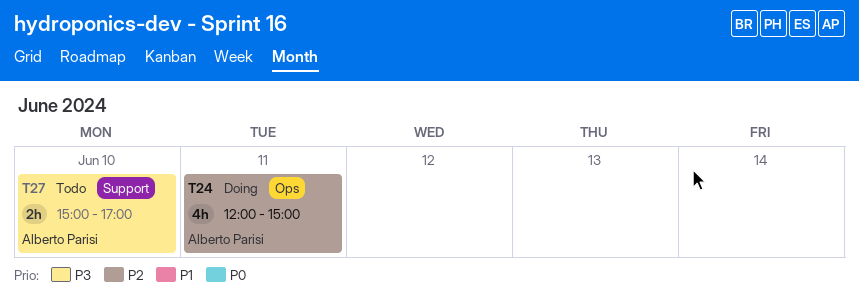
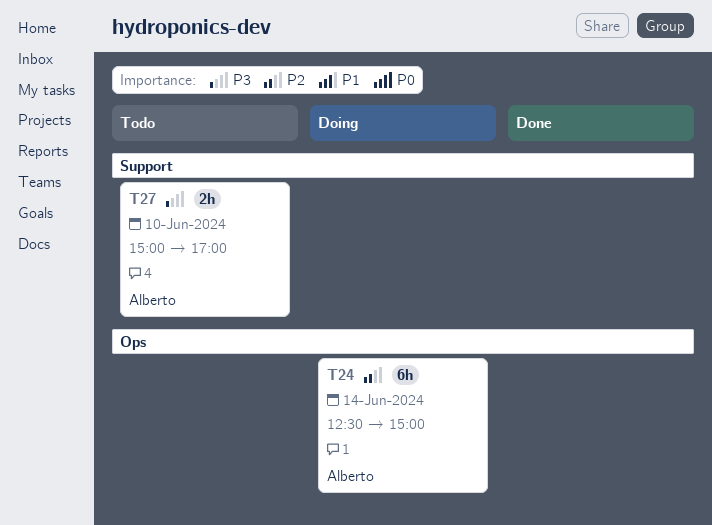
T24, estimate: 4h -> 6h
T24, day: Jun 11 -> Jun 14
T24, begins: 12:00 -> 12:30

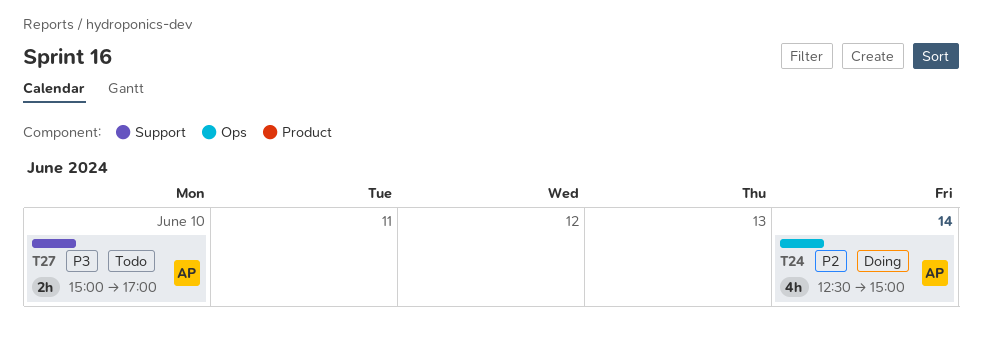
T24, estimate: 6h -> 4h

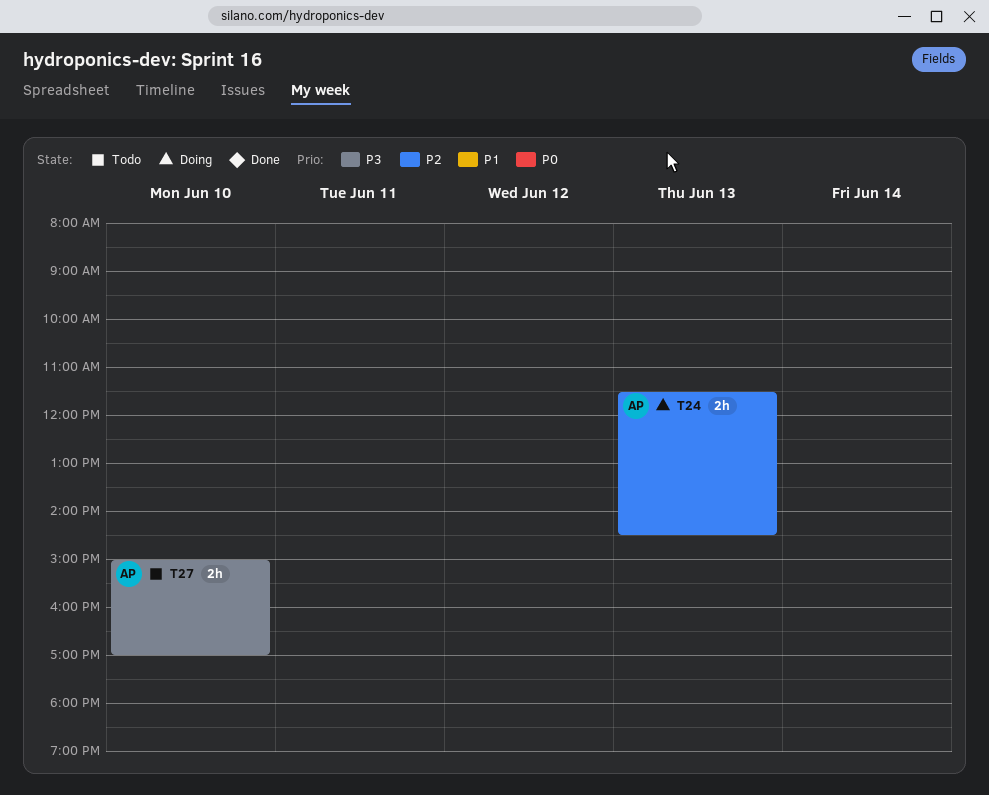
T24, estimate: 4h -> 2h
T24, day: Jun 14 -> Jun 13
T24, begins: 12:30 -> 11:30
T24, ends: 15:00 -> 14:30

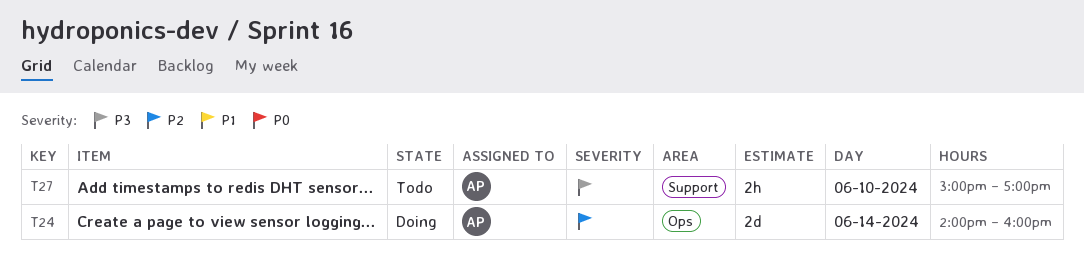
T24, estimate: 2h -> 2d
T24, day: Jun 13 -> Jun 14
T24, begins: 11:30 -> 14:00
T24, ends: 14:30 -> 16:00

